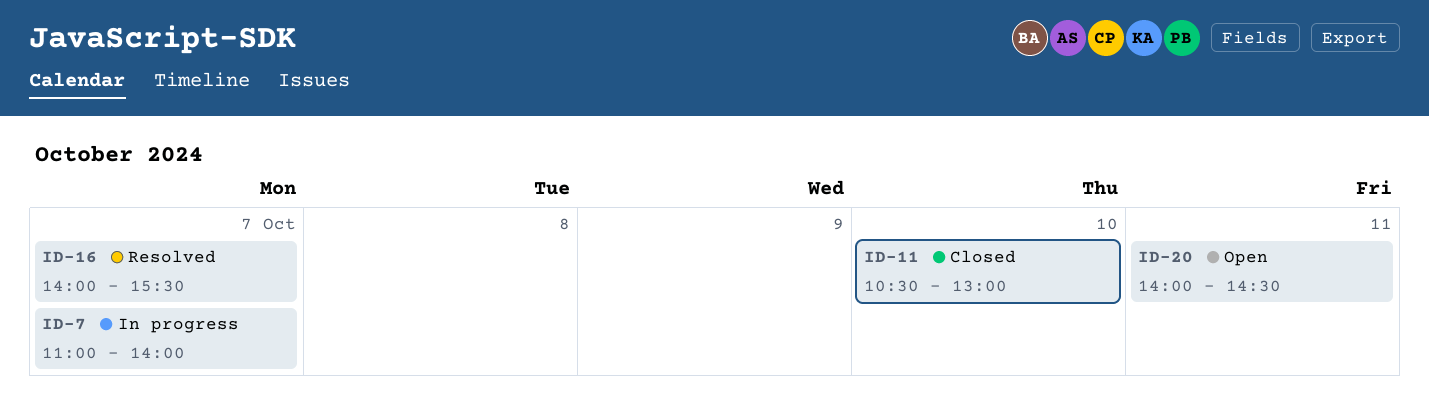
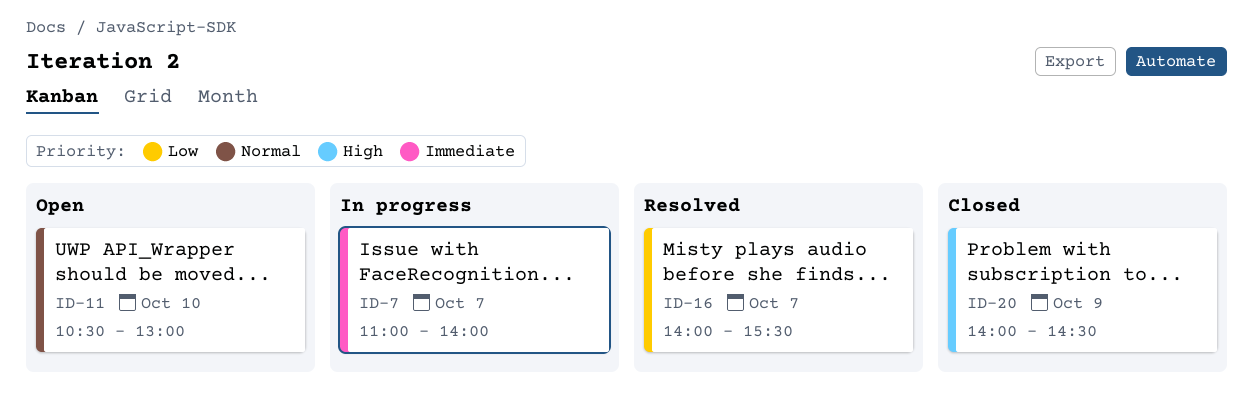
ID-11, status: Closed -> Open
ID-20, status: Open -> Closed
ID-20, day: Oct 11 -> Oct 9

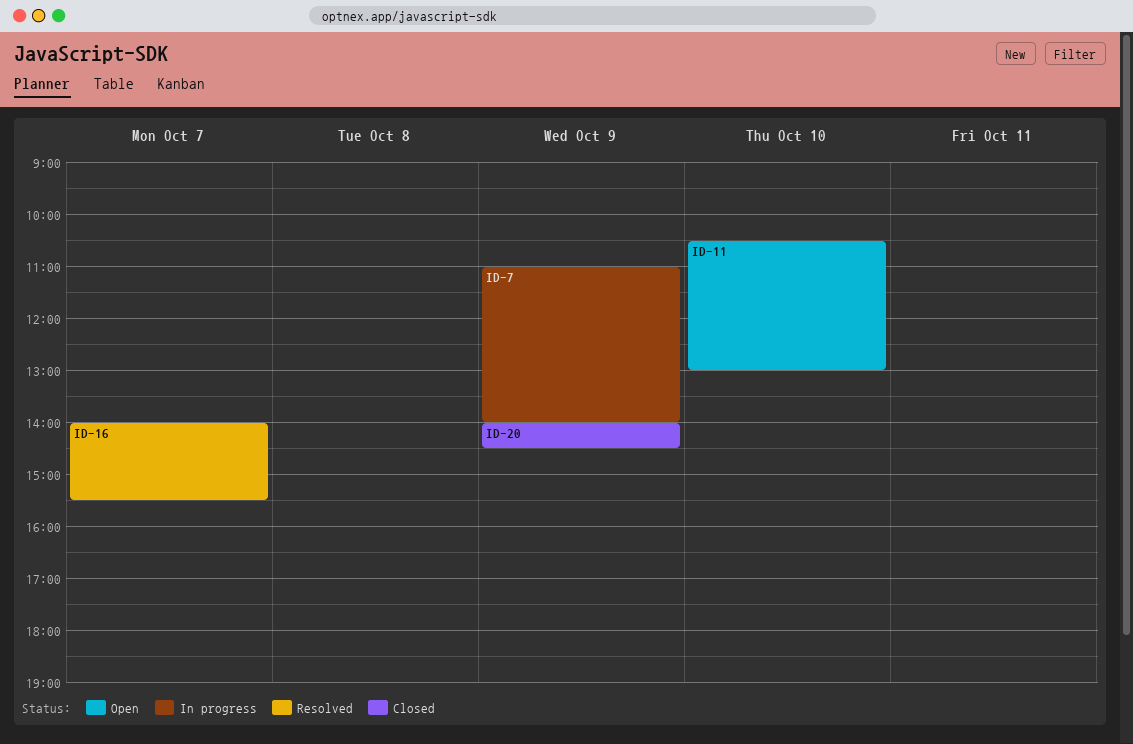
ID-7, day: Oct 7 -> Oct 9

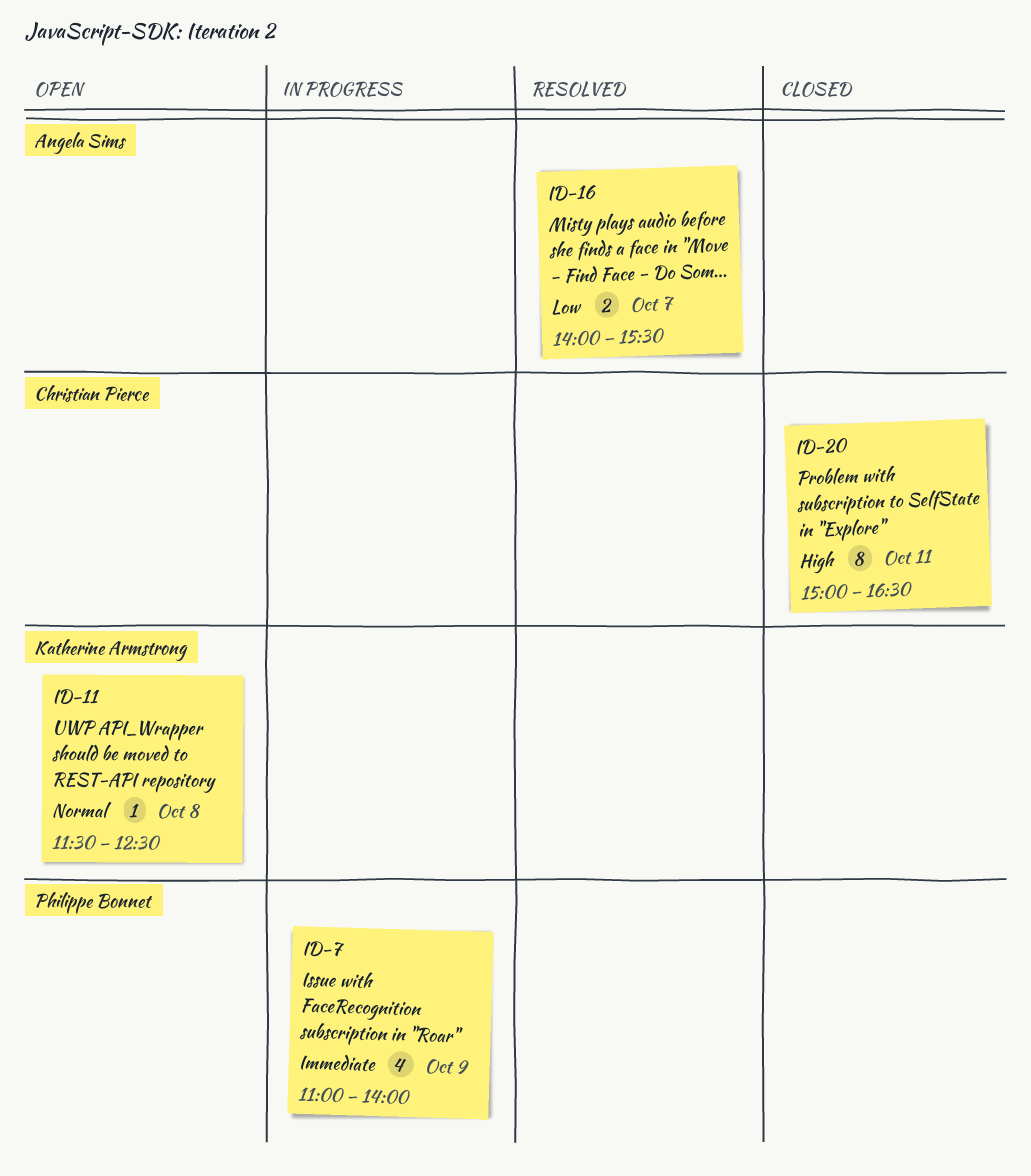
ID-11, day: Oct 10 -> Oct 8
ID-11, begins: 10:30 -> 11:30
ID-11, ends: 13:00 -> 12:30
ID-20, day: Oct 9 -> Oct 11
ID-20, begins: 14:00 -> 15:00
ID-20, ends: 14:30 -> 16:30

